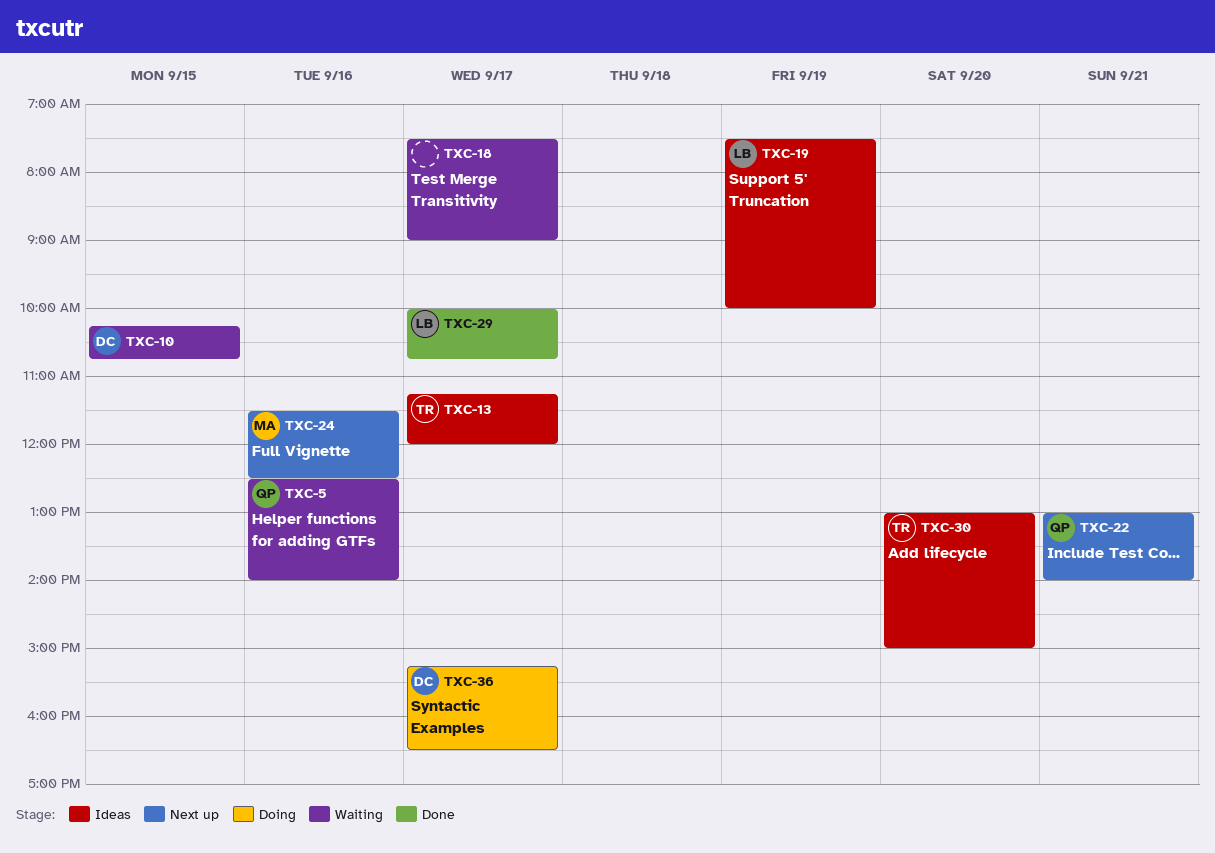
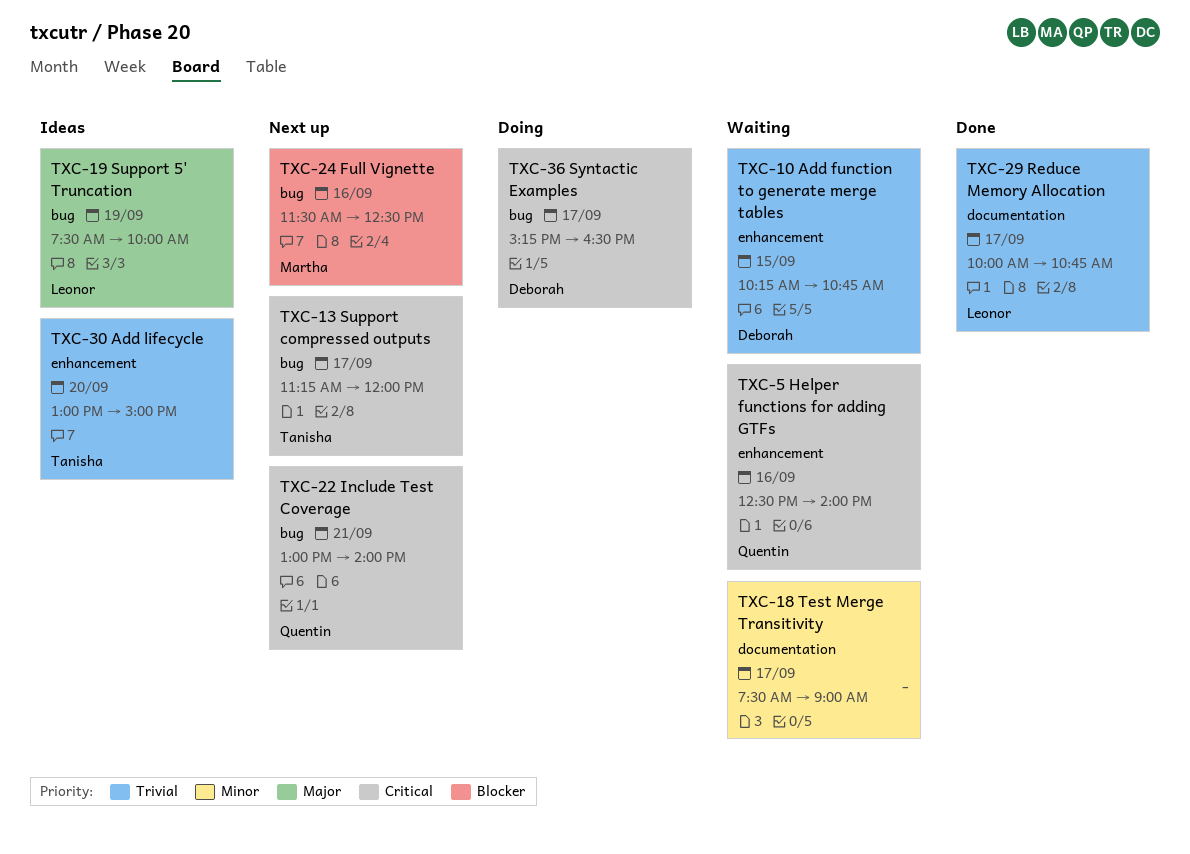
TXC-13, status: Ideas -> Next up

